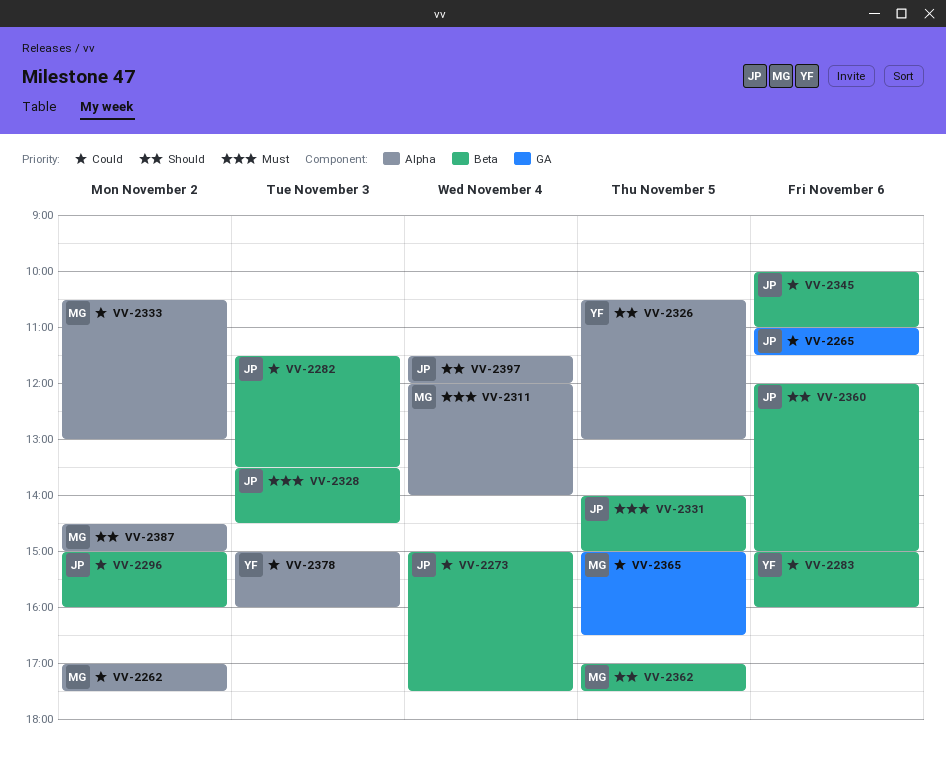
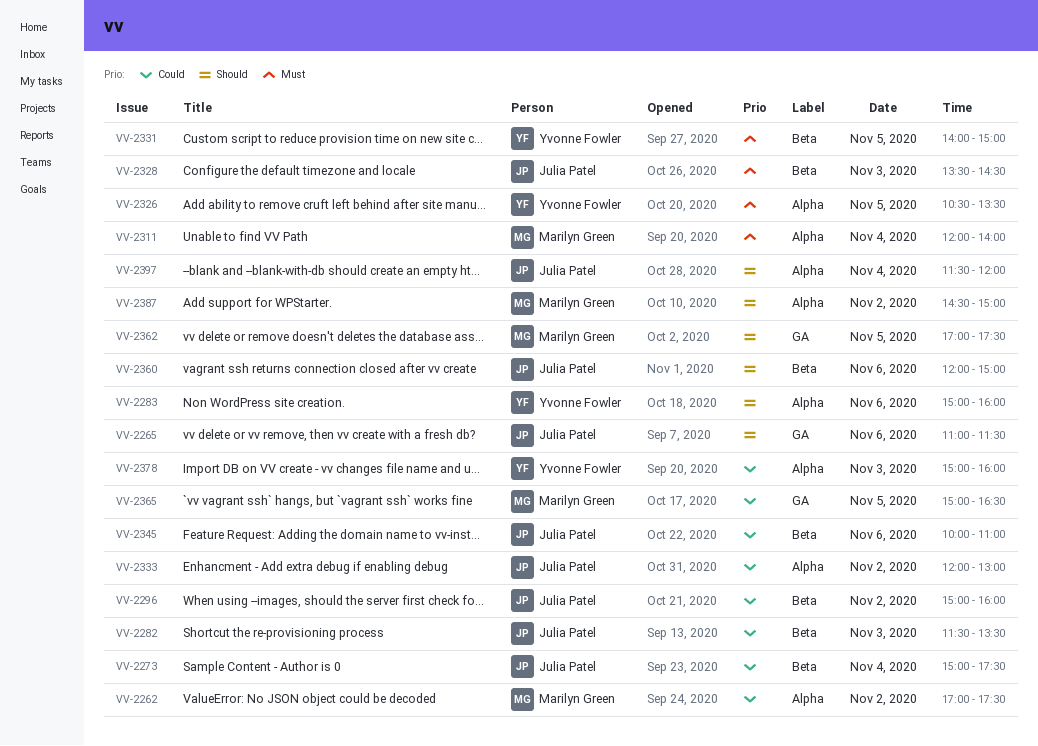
VV-2265, priority: Could -> Should
VV-2283, priority: Could -> Should
VV-2283, label: Beta -> Alpha
VV-2326, priority: Should -> Must
VV-2326, ends: 13:00 -> 13:30
VV-2331, owner: Julia Patel -> Yvonne Fowler
VV-2333, owner: Marilyn Green -> Julia Patel
VV-2333, begins: 10:30 -> 12:00
VV-2362, label: Beta -> GA

